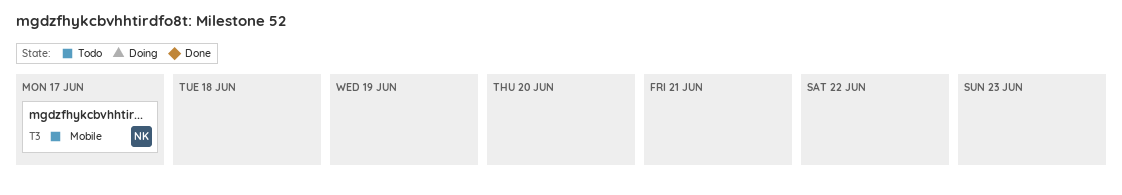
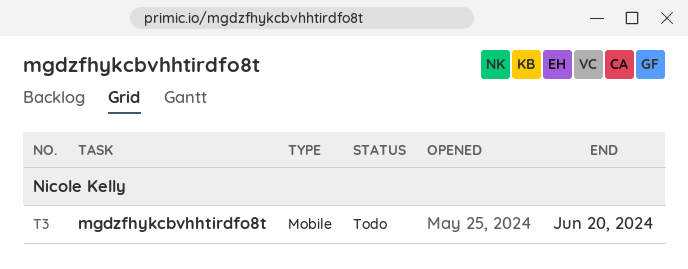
T3, due: Jun 17 -> Jun 20

